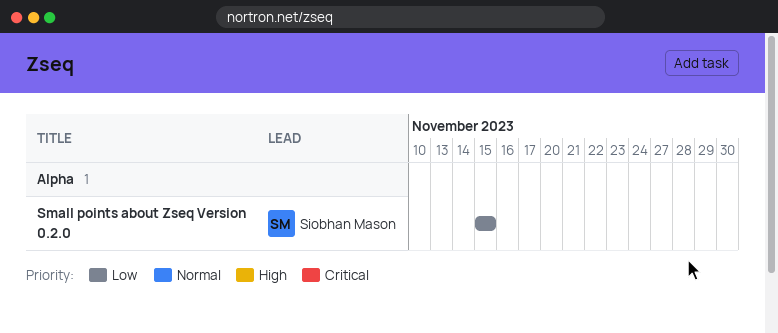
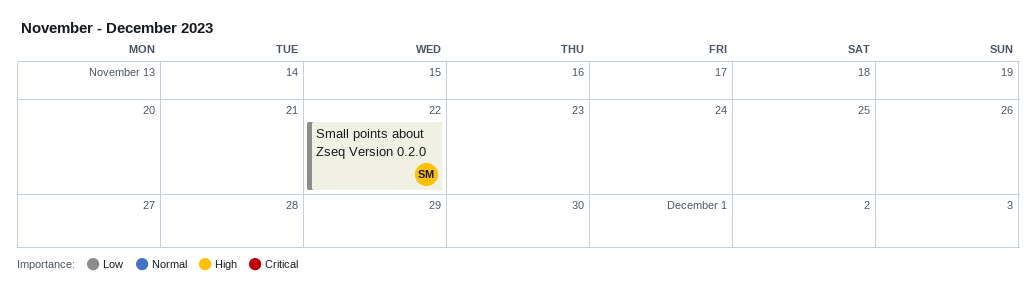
Small points about Zseq Version 0.2.0, due: Nov 15 -> Nov 22

